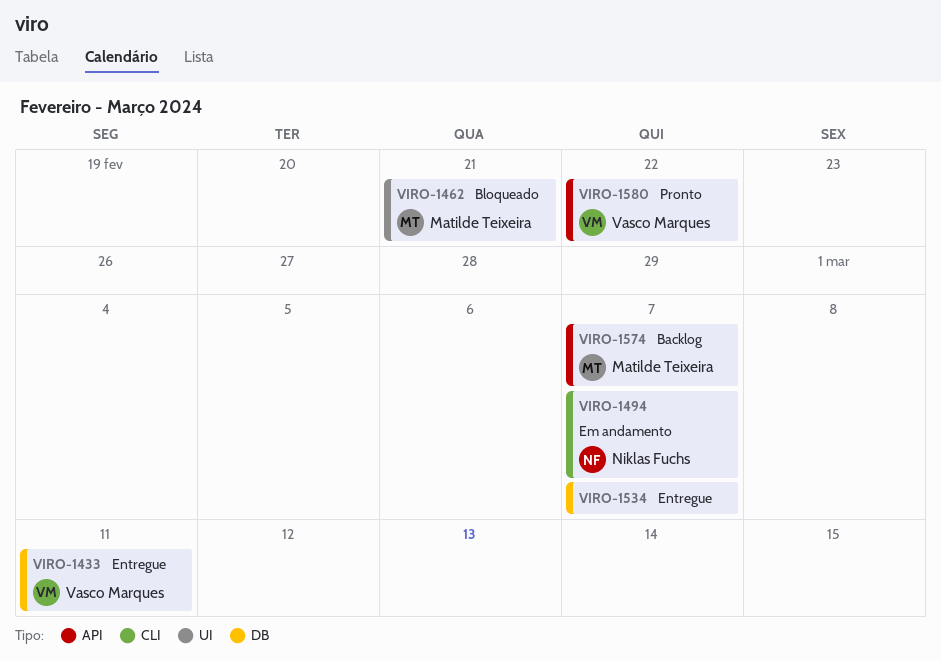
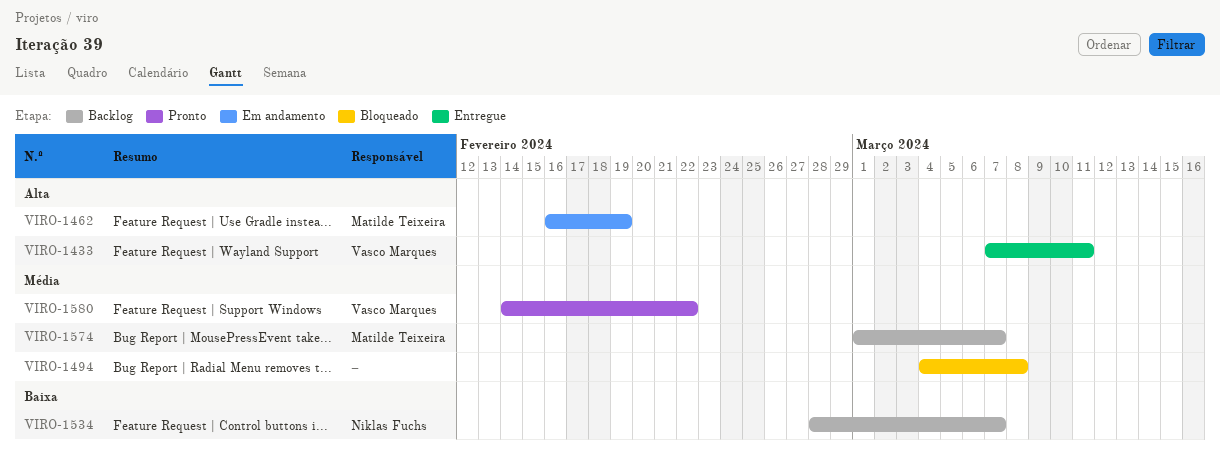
VIRO-1462, status: Bloqueado -> Em andamento
VIRO-1462, due: Feb 21 -> Feb 19
VIRO-1494, status: Em andamento -> Bloqueado
VIRO-1494, owner: Niklas Fuchs -> none
VIRO-1494, due: Mar 7 -> Mar 8
VIRO-1534, status: Entregue -> Backlog
VIRO-1534, owner: none -> Niklas Fuchs

